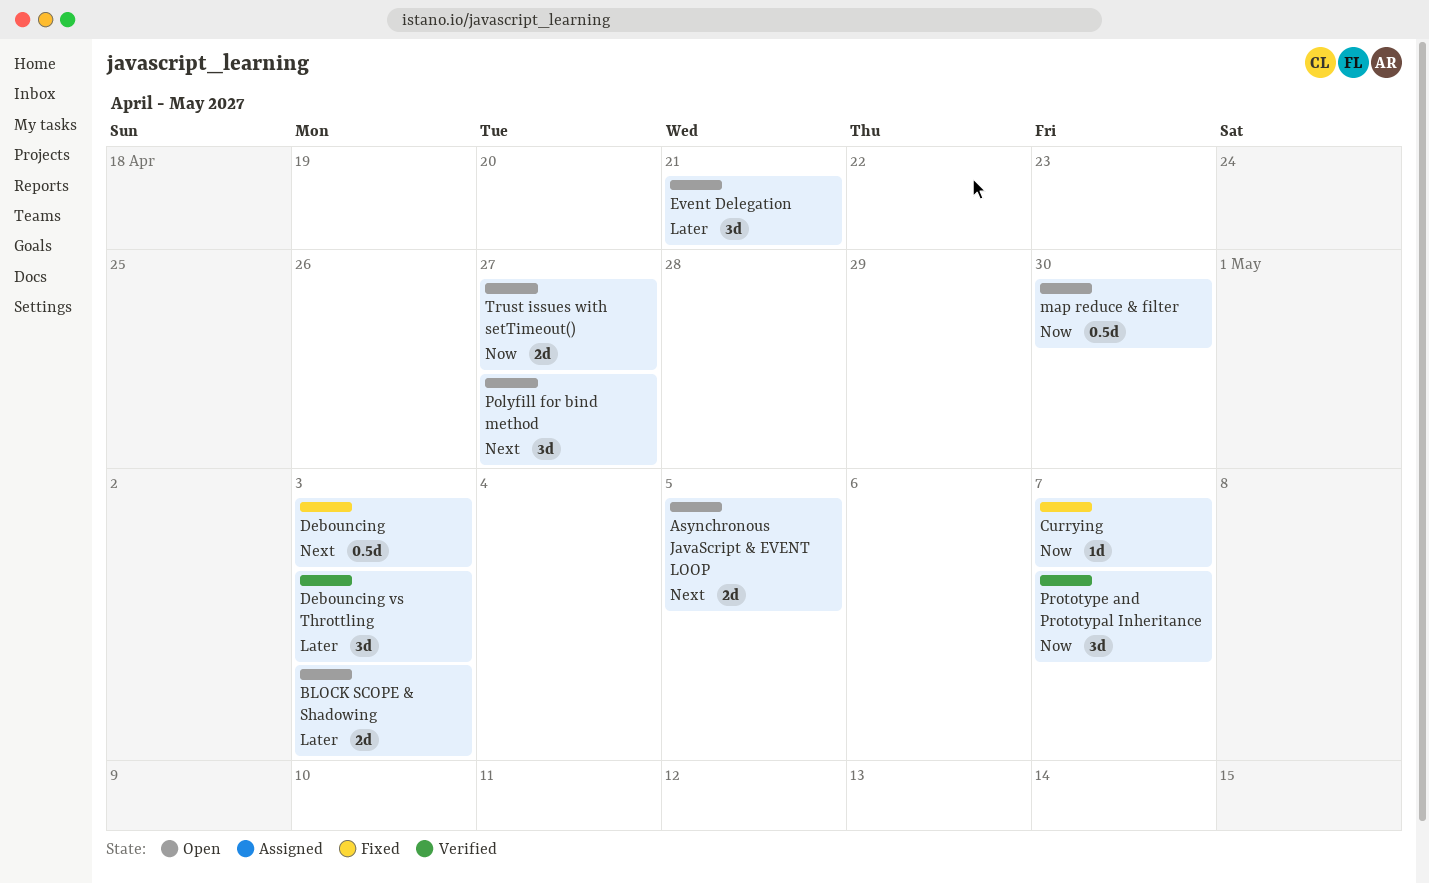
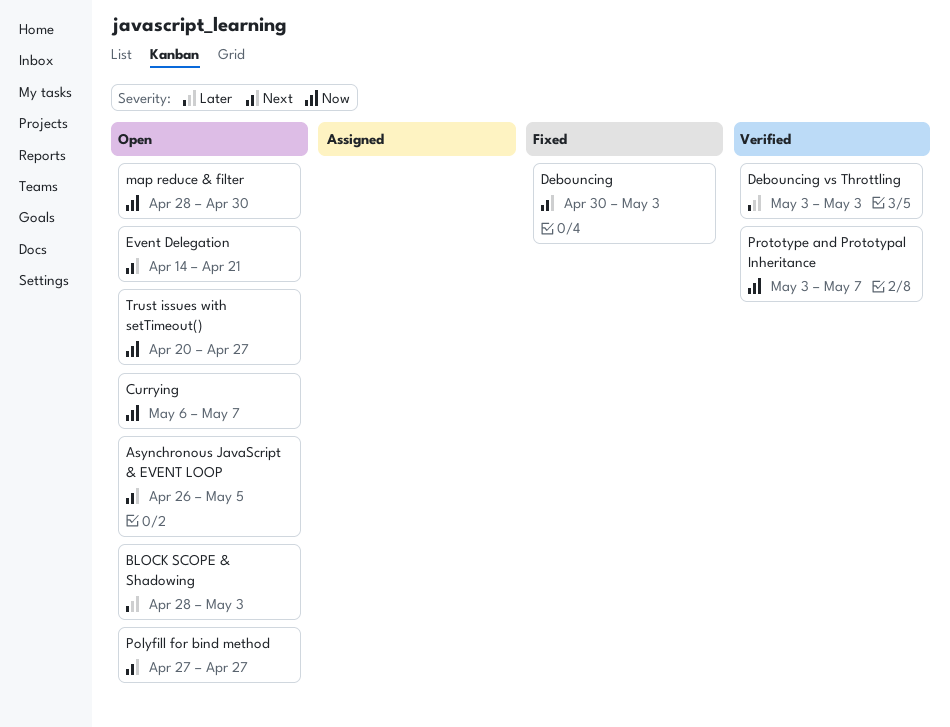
Currying, status: Fixed -> Open
Event Delegation, priority: Later -> Next

